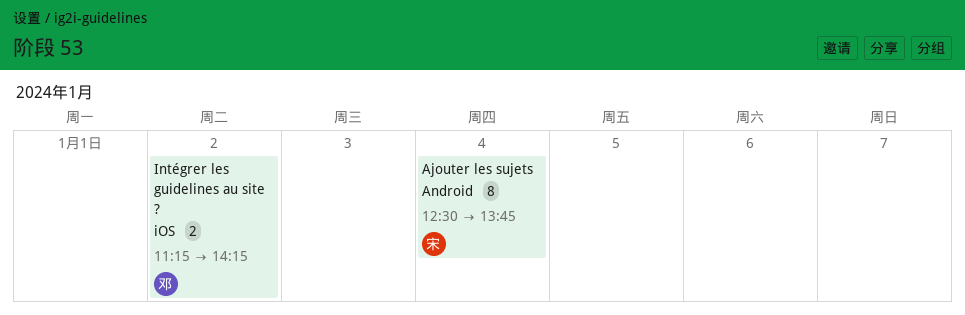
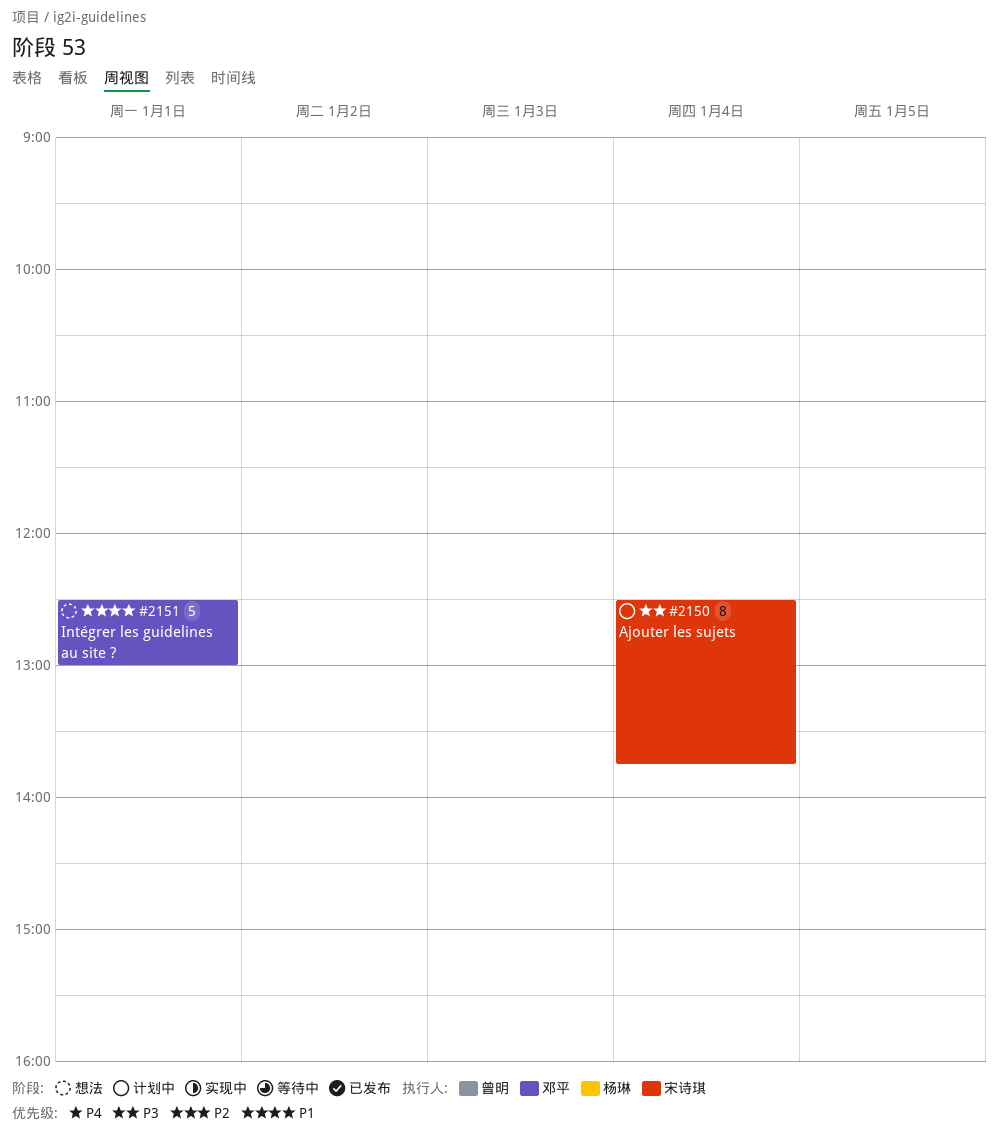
Intégrer les guidelines au site ?, estimate: 2 -> 5
Intégrer les guidelines au site ?, day: Jan 2 -> Jan 1
Intégrer les guidelines au site ?, begins: 11:15 -> 12:30
Intégrer les guidelines au site ?, ends: 14:15 -> 13:00

